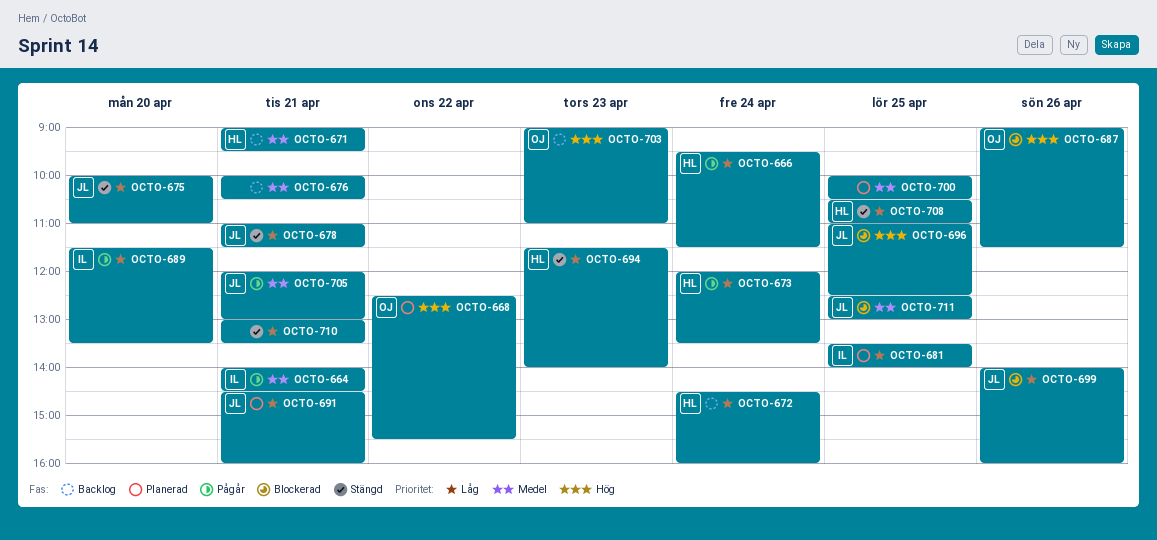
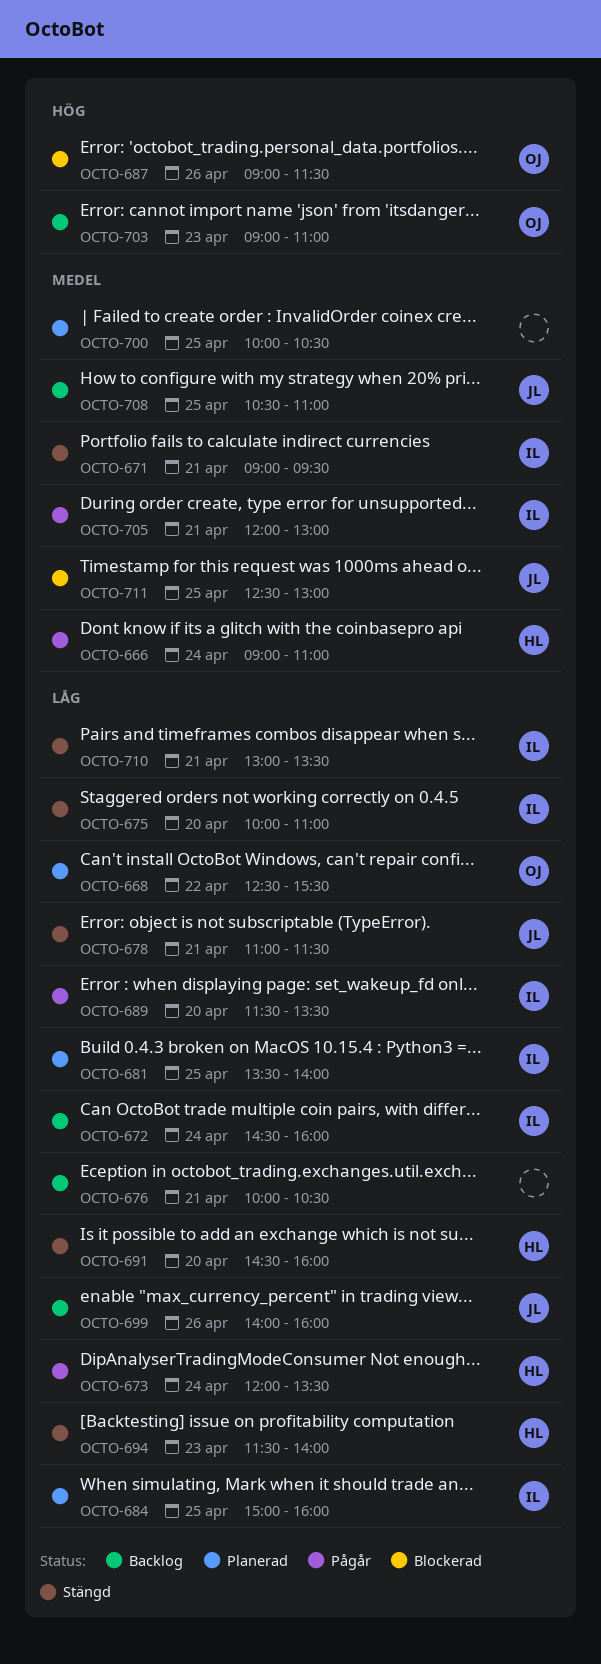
OCTO-664: present -> none
OCTO-666, priority: Låg -> Medel
OCTO-666, begins: 09:30 -> 09:00
OCTO-666, ends: 11:30 -> 11:00
OCTO-668, priority: Hög -> Låg
OCTO-671, status: Backlog -> Stängd
OCTO-671, owner: HL -> IL
OCTO-672, owner: HL -> IL
OCTO-675, owner: JL -> IL
OCTO-676, priority: Medel -> Låg
OCTO-684: none -> present
OCTO-691, status: Planerad -> Stängd
OCTO-691, owner: JL -> HL
OCTO-691, day: Apr 21 -> Apr 20
OCTO-696: present -> none
OCTO-699, status: Blockerad -> Backlog
OCTO-705, owner: JL -> IL
OCTO-708, status: Stängd -> Backlog
OCTO-708, owner: HL -> JL
OCTO-708, priority: Låg -> Medel
OCTO-710, owner: none -> IL

